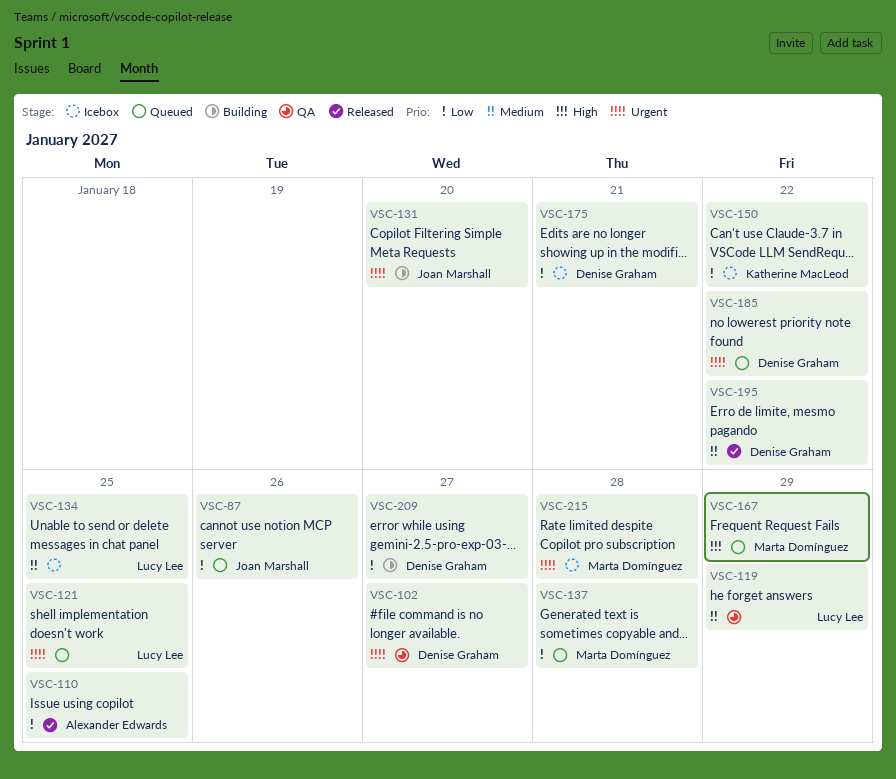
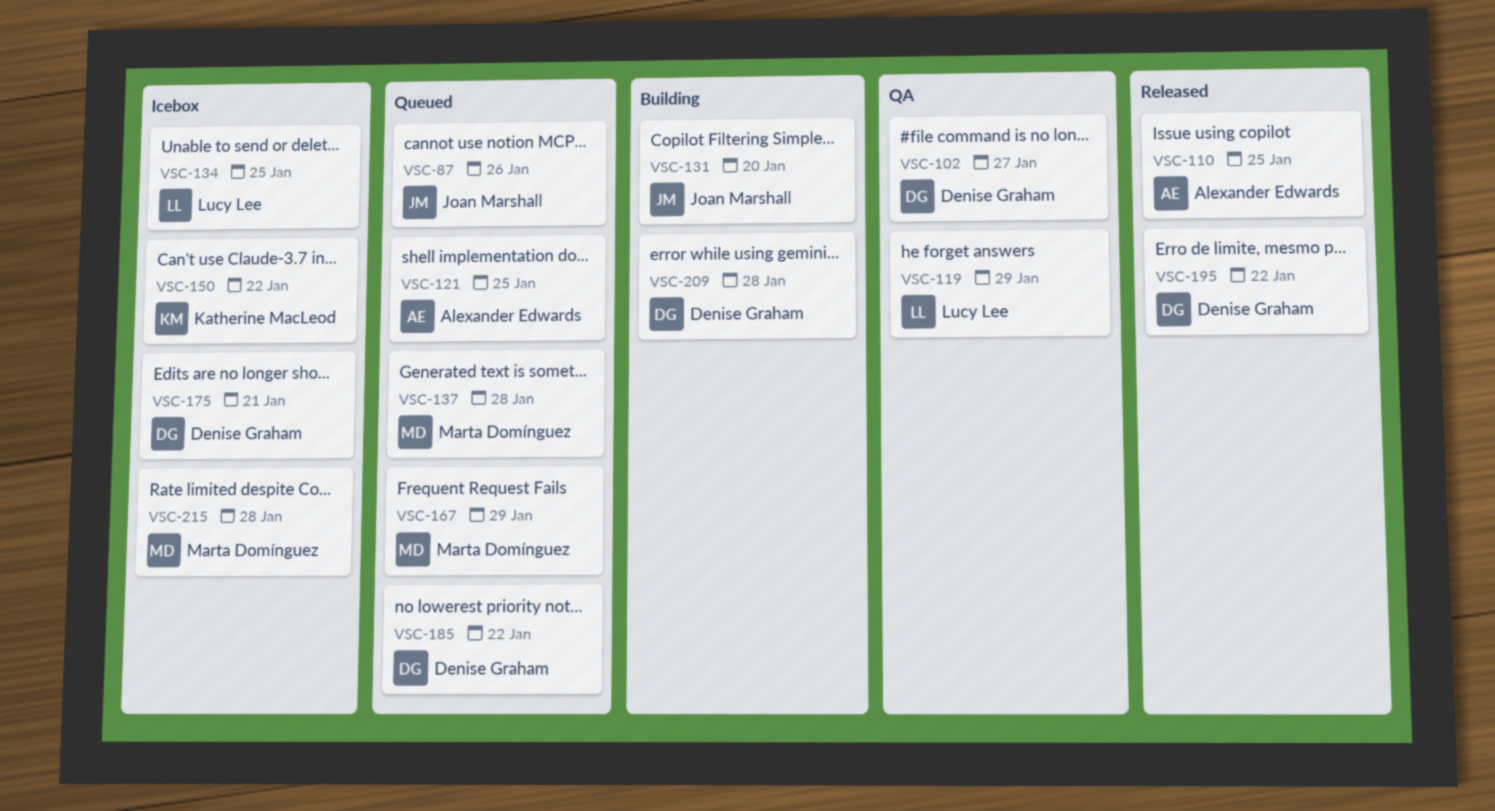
VSC-121, owner: Lucy Lee -> Alexander Edwards
VSC-209, due: Jan 27 -> Jan 28

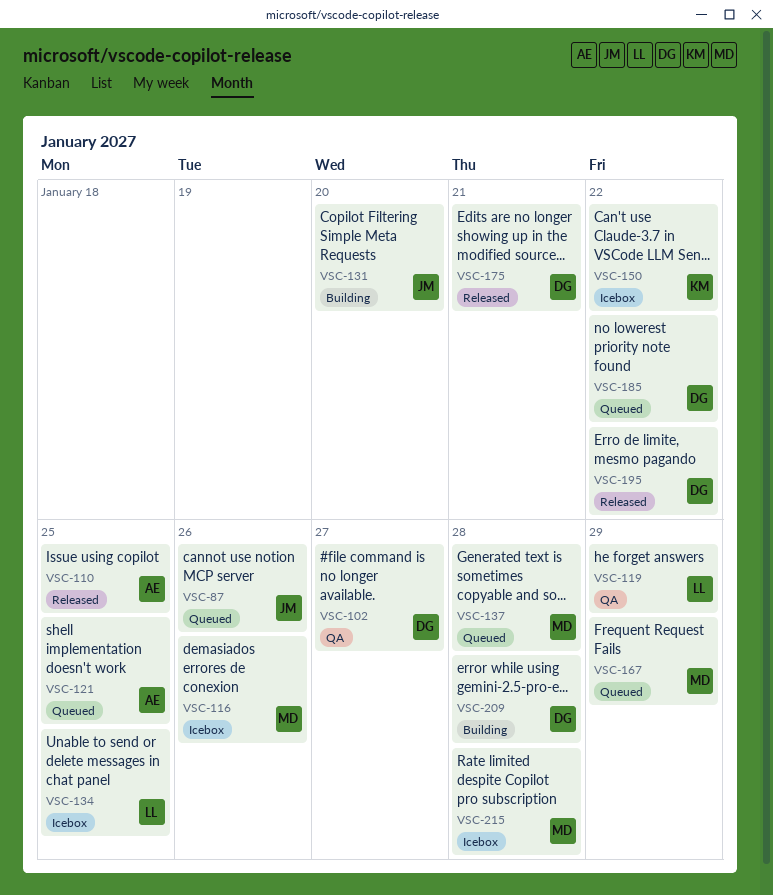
VSC-116: none -> present
VSC-175, status: Icebox -> Released

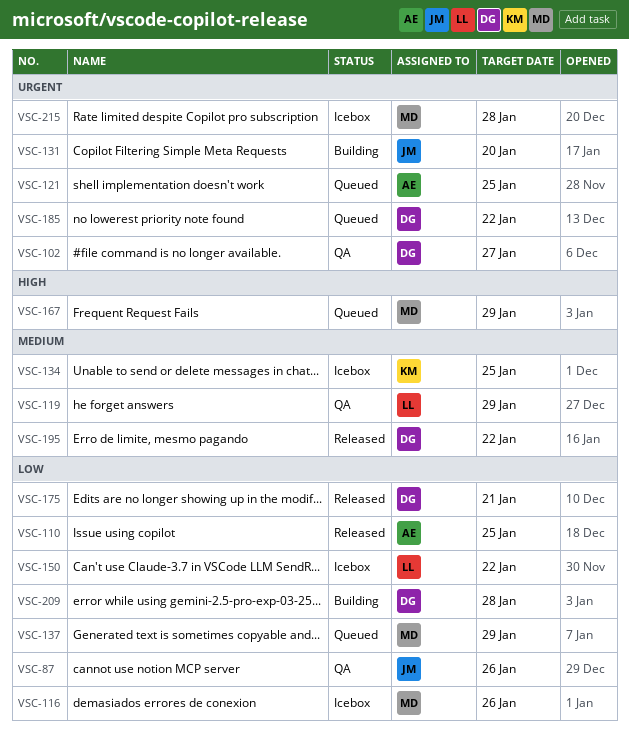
VSC-87, status: Queued -> QA
VSC-134, owner: LL -> KM
VSC-137, due: Jan 28 -> Jan 29
VSC-150, owner: KM -> LL

